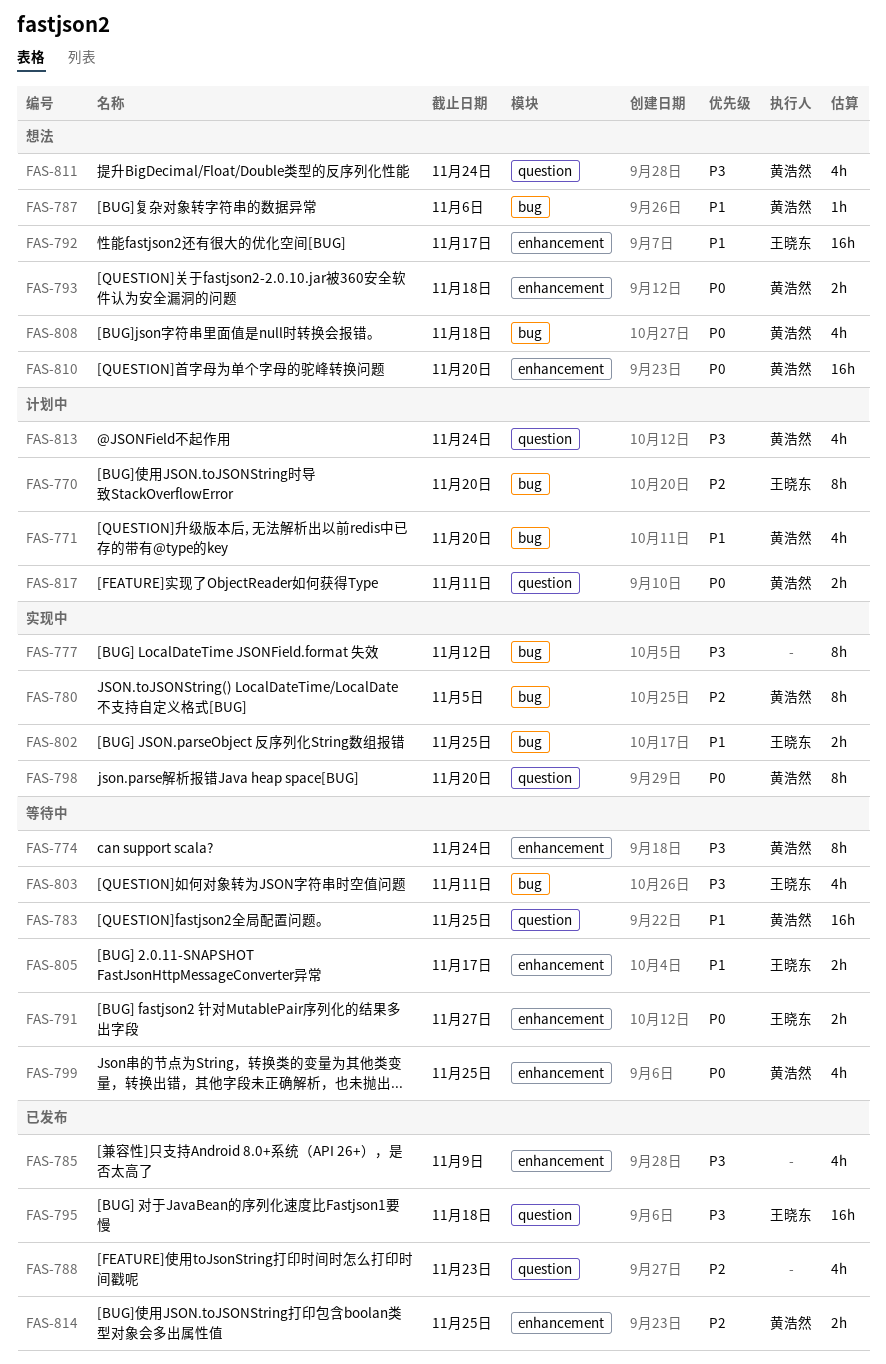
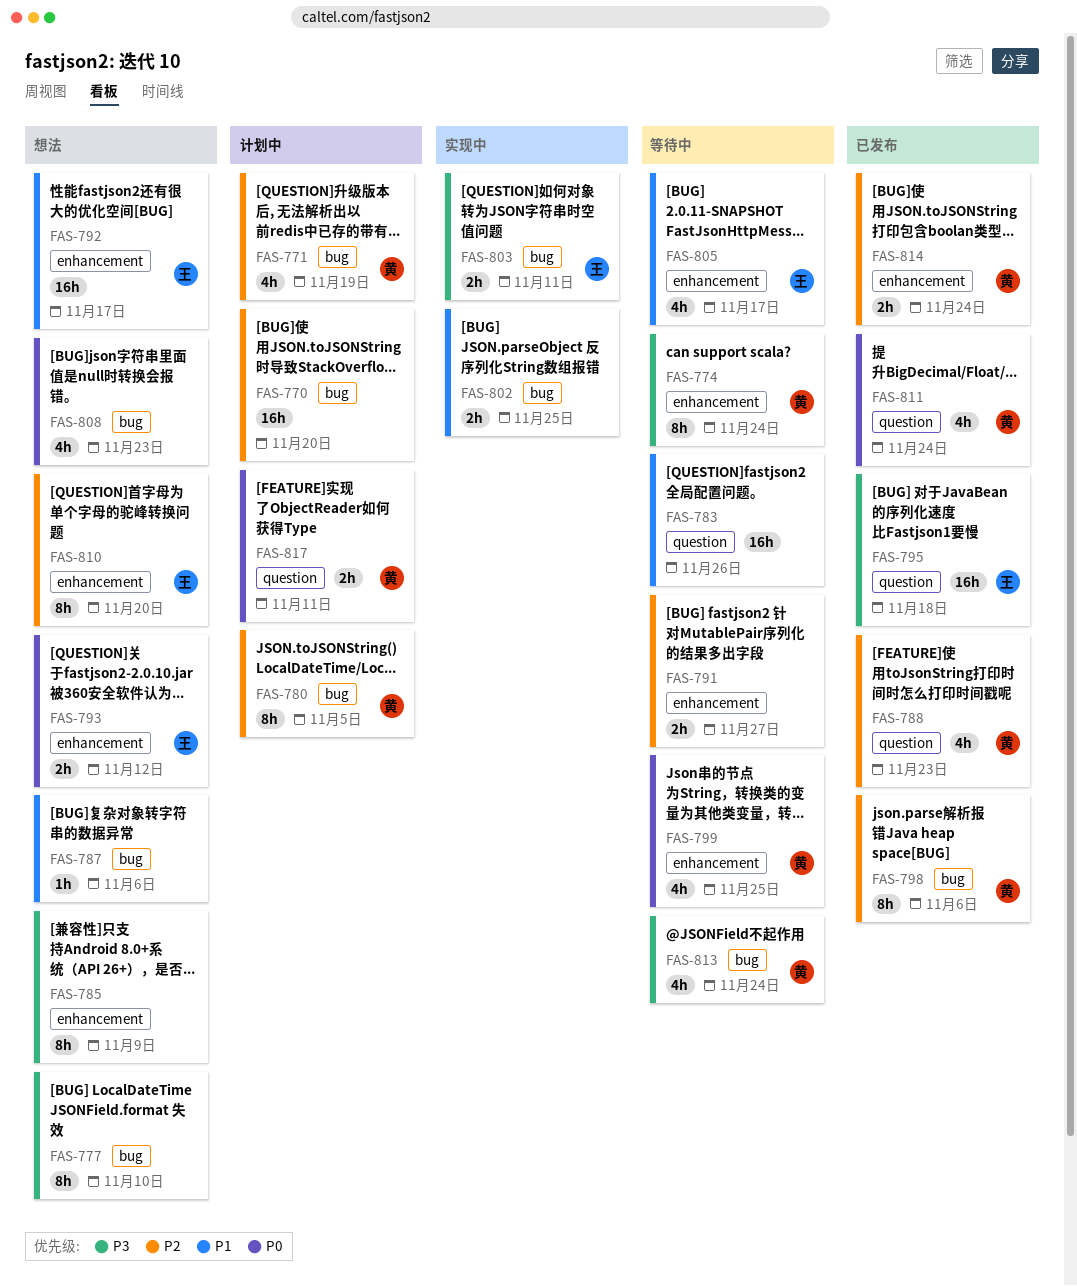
FAS-770, owner: 王晓东 -> none
FAS-770, estimate: 8h -> 16h
FAS-771, priority: P1 -> P2
FAS-771, due: Nov 20 -> Nov 19
FAS-777, status: 实现中 -> 想法
FAS-777, due: Nov 12 -> Nov 10
FAS-780, status: 实现中 -> 计划中
FAS-783, owner: 黄浩然 -> none
FAS-783, due: Nov 25 -> Nov 26
FAS-785, status: 已发布 -> 想法
FAS-785, estimate: 4h -> 8h
FAS-787, owner: 黄浩然 -> none
FAS-788, owner: none -> 黄浩然
FAS-791, owner: 王晓东 -> none
FAS-791, priority: P0 -> P2
FAS-793, owner: 黄浩然 -> 王晓东
FAS-793, due: Nov 18 -> Nov 12
FAS-798, status: 实现中 -> 已发布
FAS-798, priority: P0 -> P2
FAS-798, label: question -> bug
FAS-798, due: Nov 20 -> Nov 6
FAS-802, owner: 王晓东 -> none
FAS-803, status: 等待中 -> 实现中
FAS-803, estimate: 4h -> 2h
FAS-805, estimate: 2h -> 4h
FAS-808, owner: 黄浩然 -> none
FAS-808, due: Nov 18 -> Nov 23
FAS-810, owner: 黄浩然 -> 王晓东
FAS-810, priority: P0 -> P2
FAS-810, estimate: 16h -> 8h
FAS-811, status: 想法 -> 已发布
FAS-811, priority: P3 -> P0
FAS-813, status: 计划中 -> 等待中
FAS-813, label: question -> bug
FAS-814, due: Nov 25 -> Nov 24

